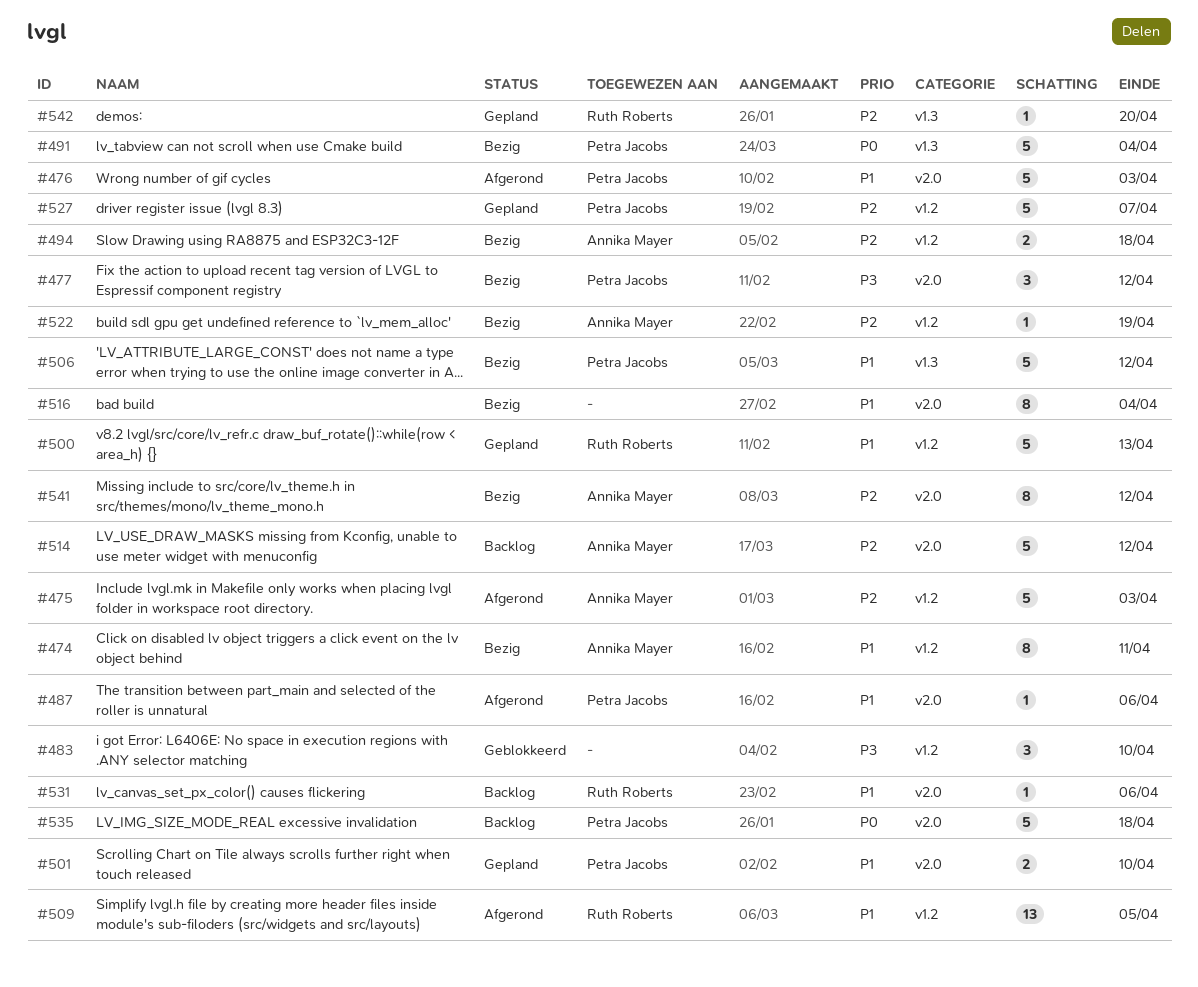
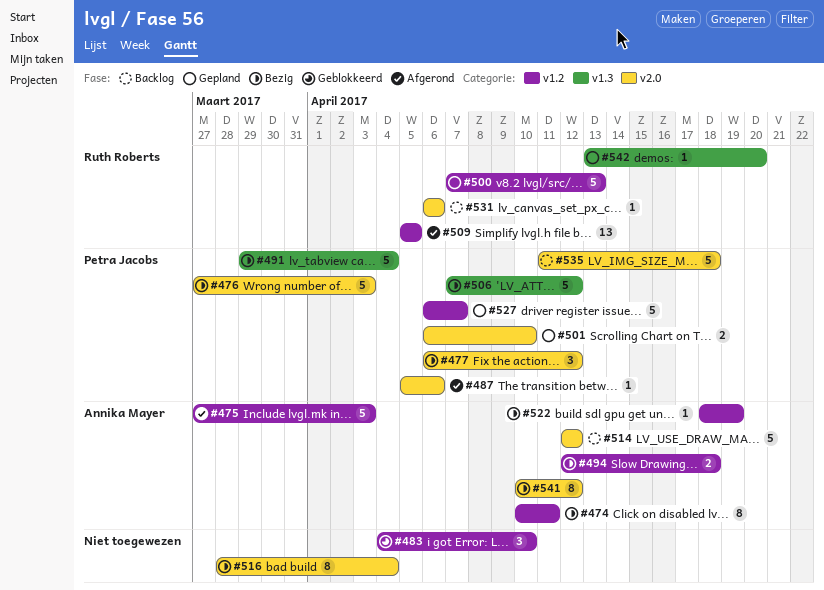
#476, status: Afgerond -> Bezig

